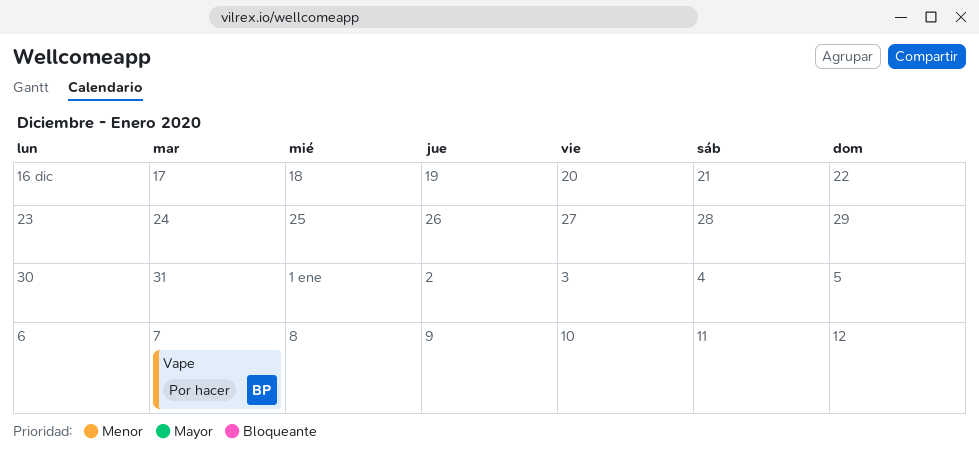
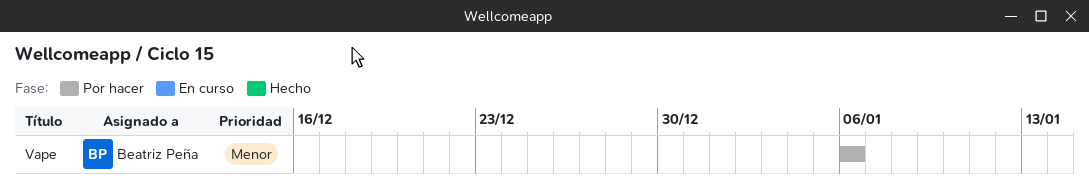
Vape, due: Jan 7 -> Jan 6

